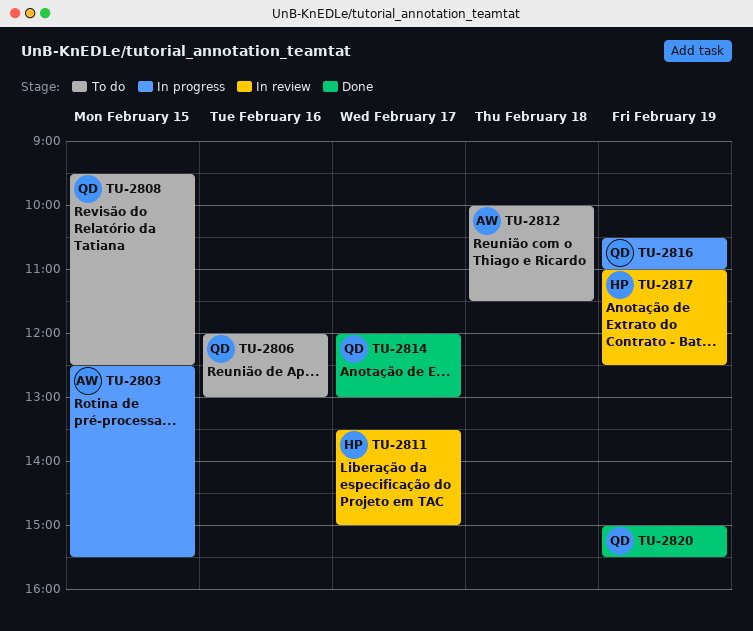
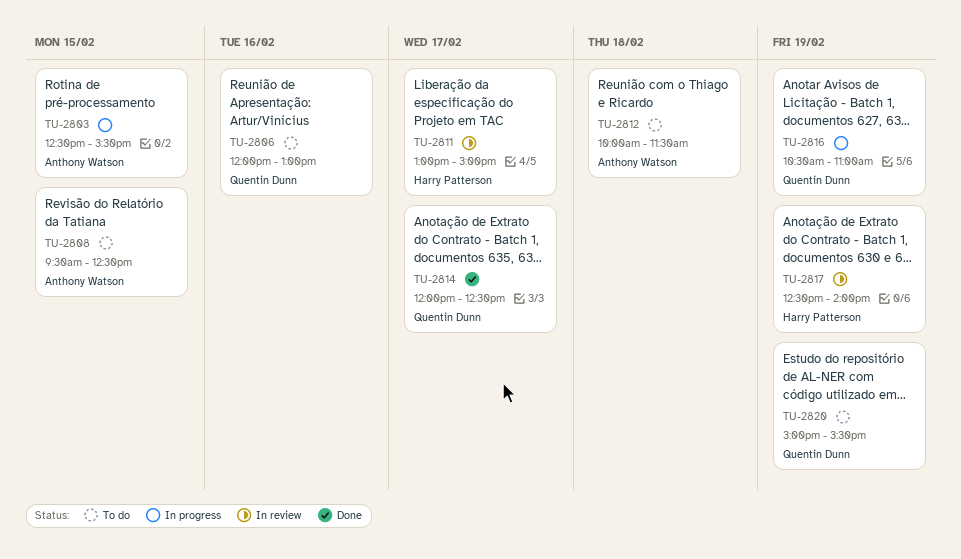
TU-2808, owner: Quentin Dunn -> Anthony Watson
TU-2811, begins: 13:30 -> 13:00
TU-2814, ends: 13:00 -> 12:30
TU-2817, begins: 11:00 -> 12:30
TU-2817, ends: 12:30 -> 14:00
TU-2820, status: Done -> To do

